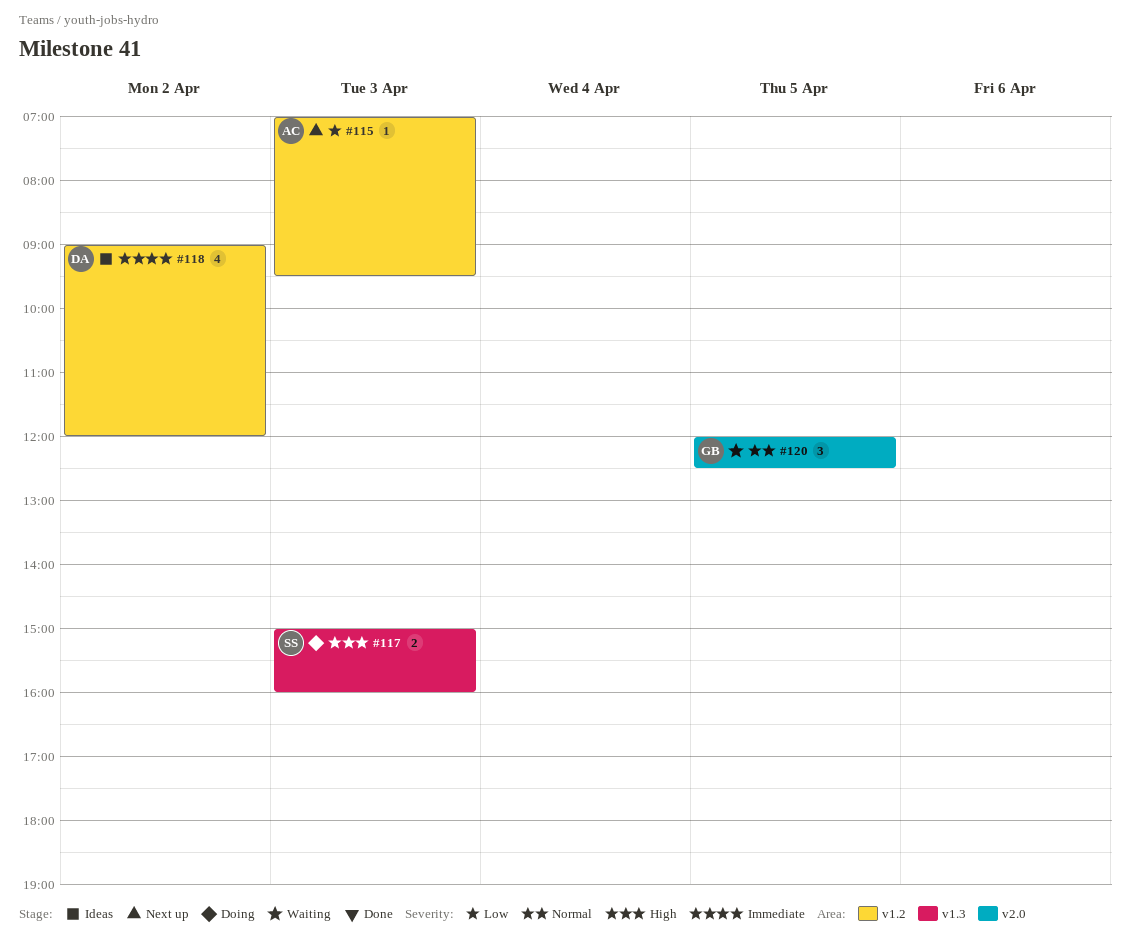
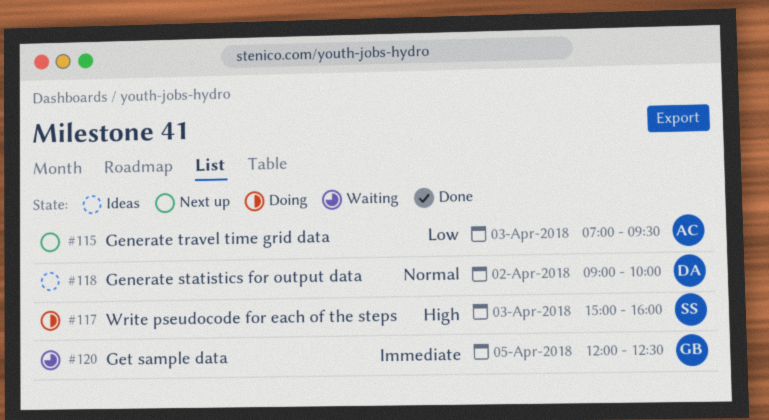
#118, priority: Immediate -> Normal
#118, ends: 12:00 -> 10:00
#120, priority: Normal -> Immediate

